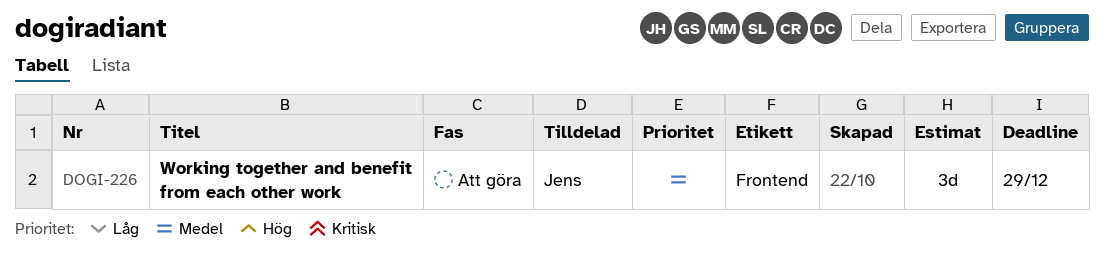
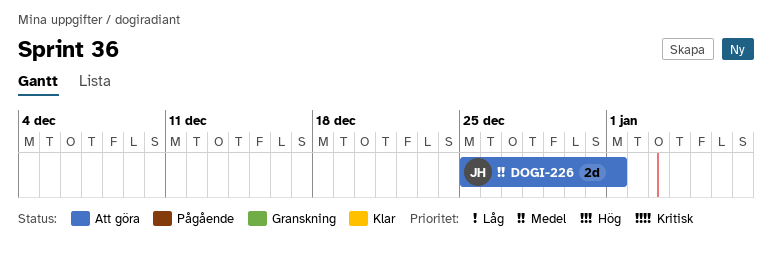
DOGI-226, estimate: 3d -> 2d
DOGI-226, due: Dec 29 -> Jan 1

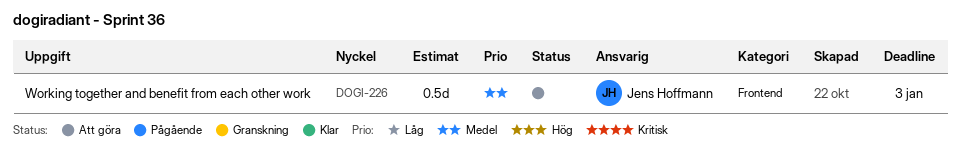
DOGI-226, estimate: 2d -> 0.5d
DOGI-226, due: Jan 1 -> Jan 3

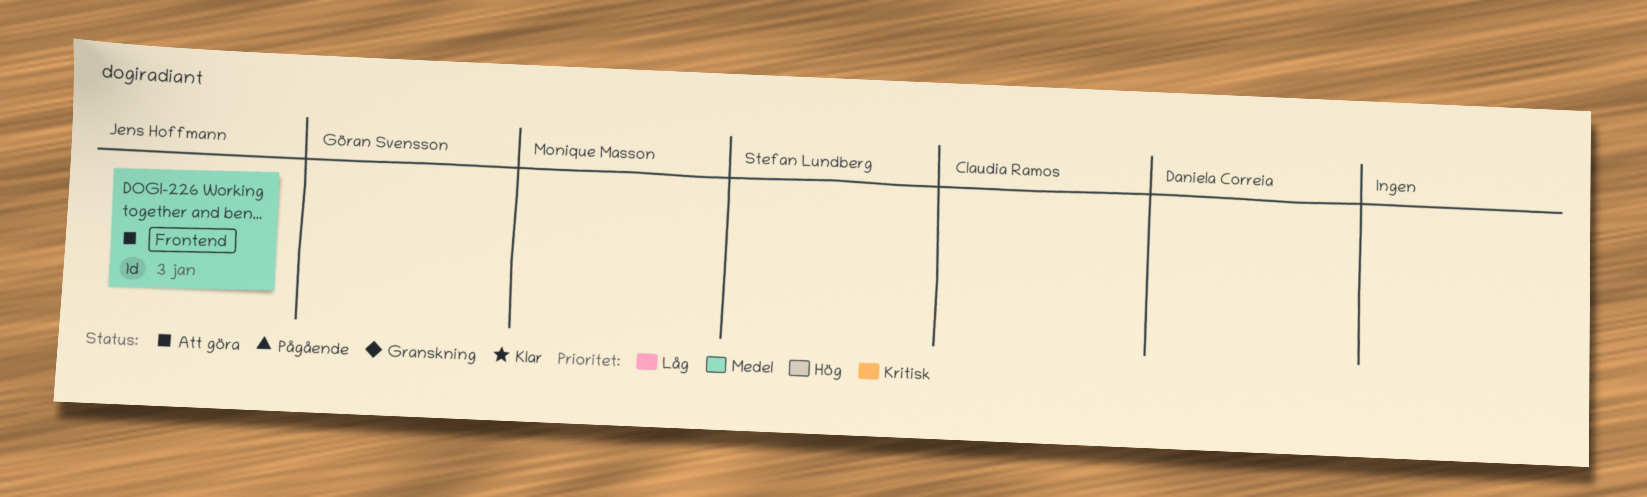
DOGI-226, estimate: 0.5d -> 1d

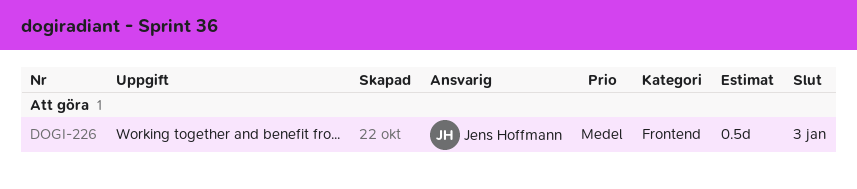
DOGI-226, estimate: 1d -> 0.5d

